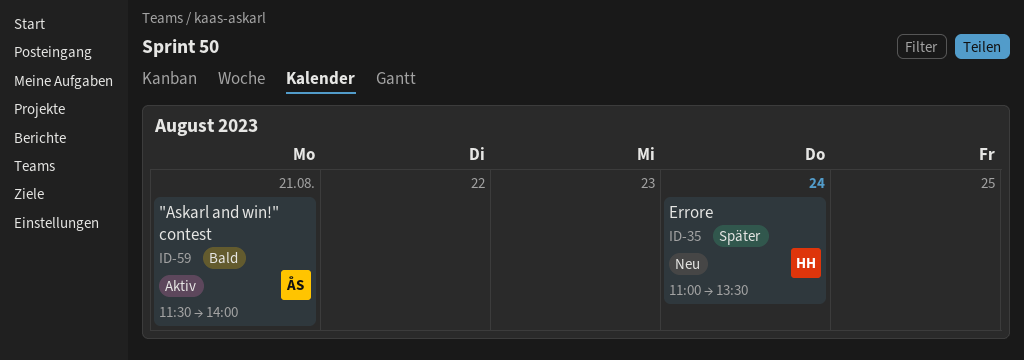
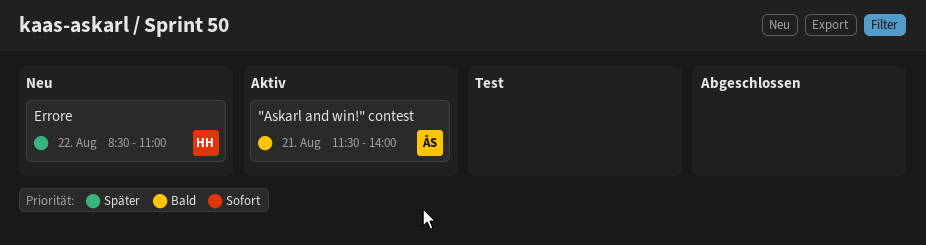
Errore, day: Aug 24 -> Aug 22
Errore, begins: 11:00 -> 08:30
Errore, ends: 13:30 -> 11:00

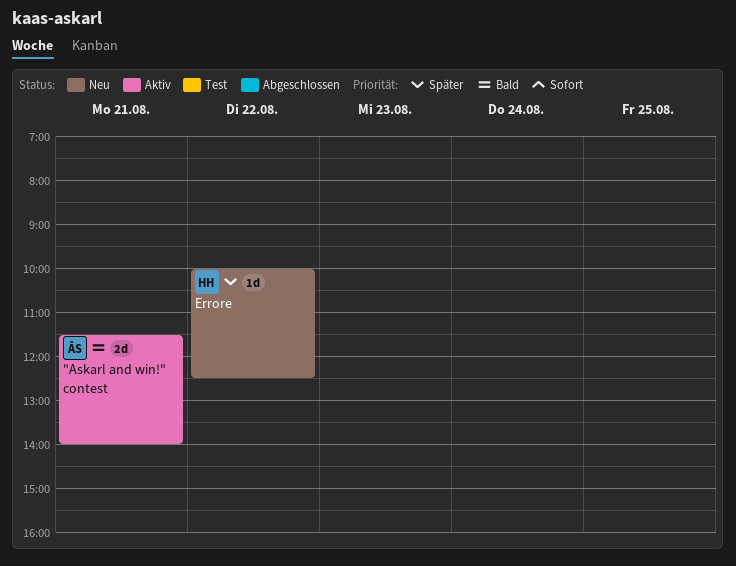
Errore, begins: 08:30 -> 10:00
Errore, ends: 11:00 -> 12:30

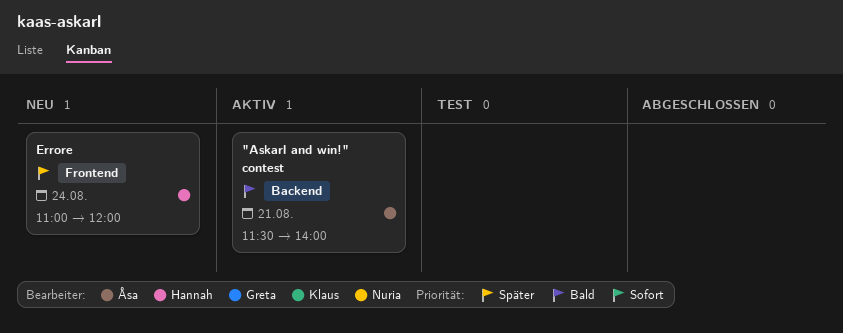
Errore, day: Aug 22 -> Aug 24
Errore, begins: 10:00 -> 11:00
Errore, ends: 12:30 -> 12:00

